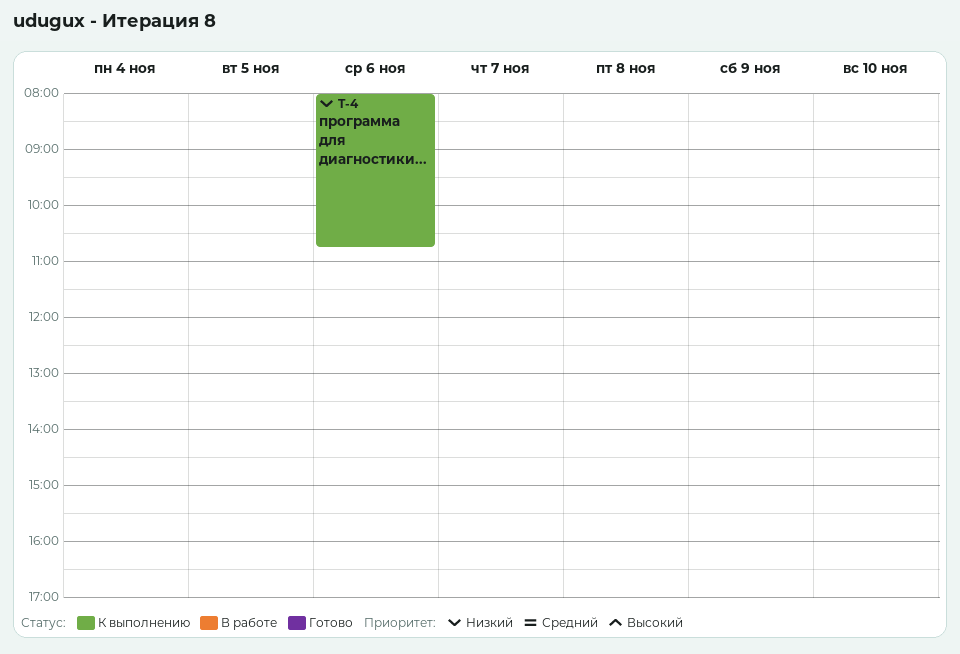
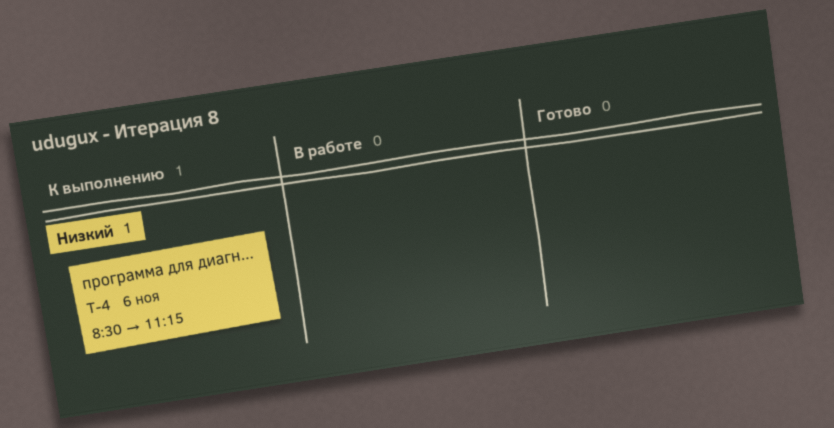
T-4, begins: 08:00 -> 08:30
T-4, ends: 10:45 -> 11:15

